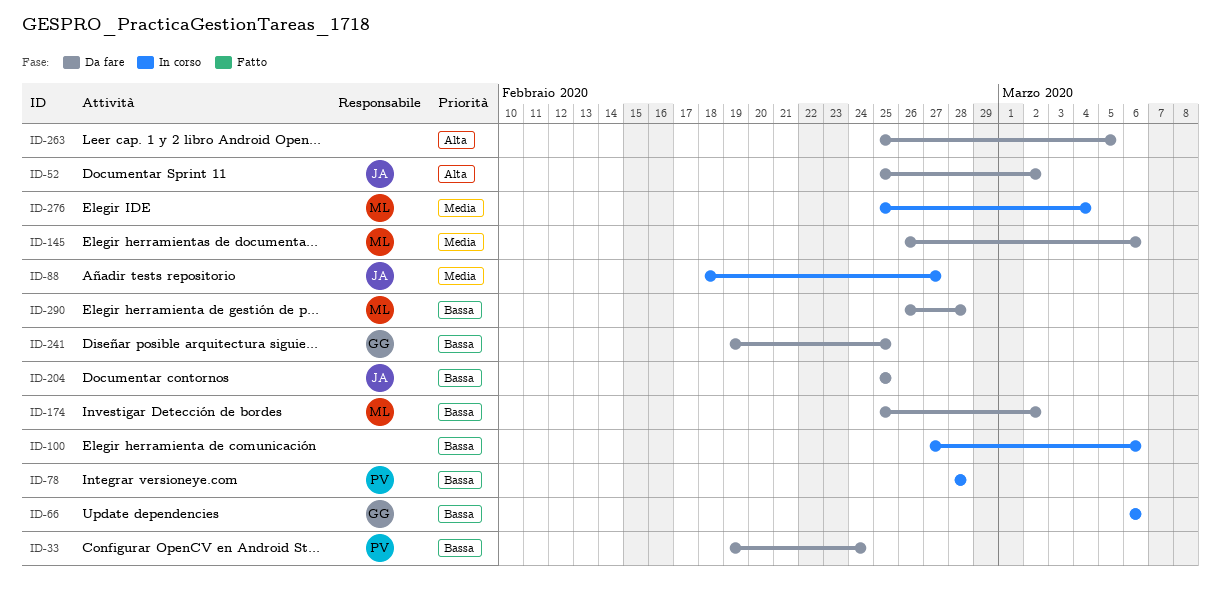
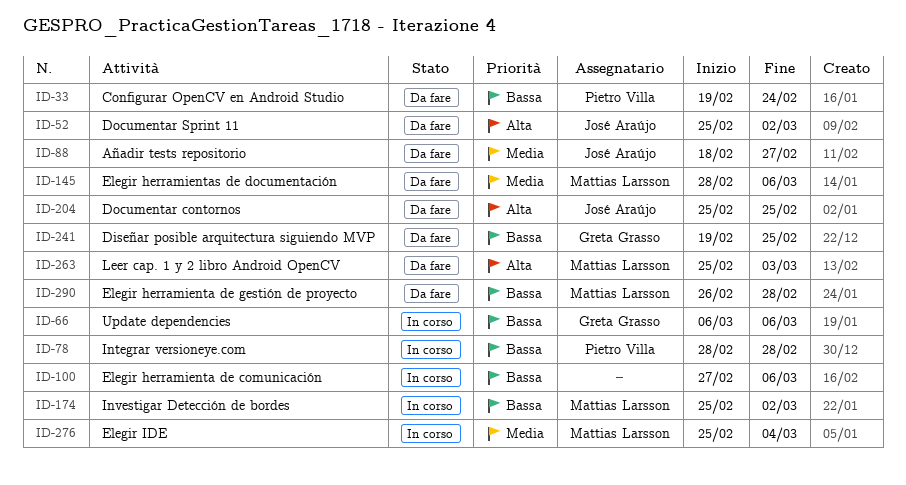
ID-88, status: In corso -> Da fare
ID-145, start: Feb 26 -> Feb 28
ID-174, status: Da fare -> In corso
ID-204, priority: Bassa -> Alta
ID-263, owner: none -> Mattias Larsson
ID-263, due: Mar 5 -> Mar 3

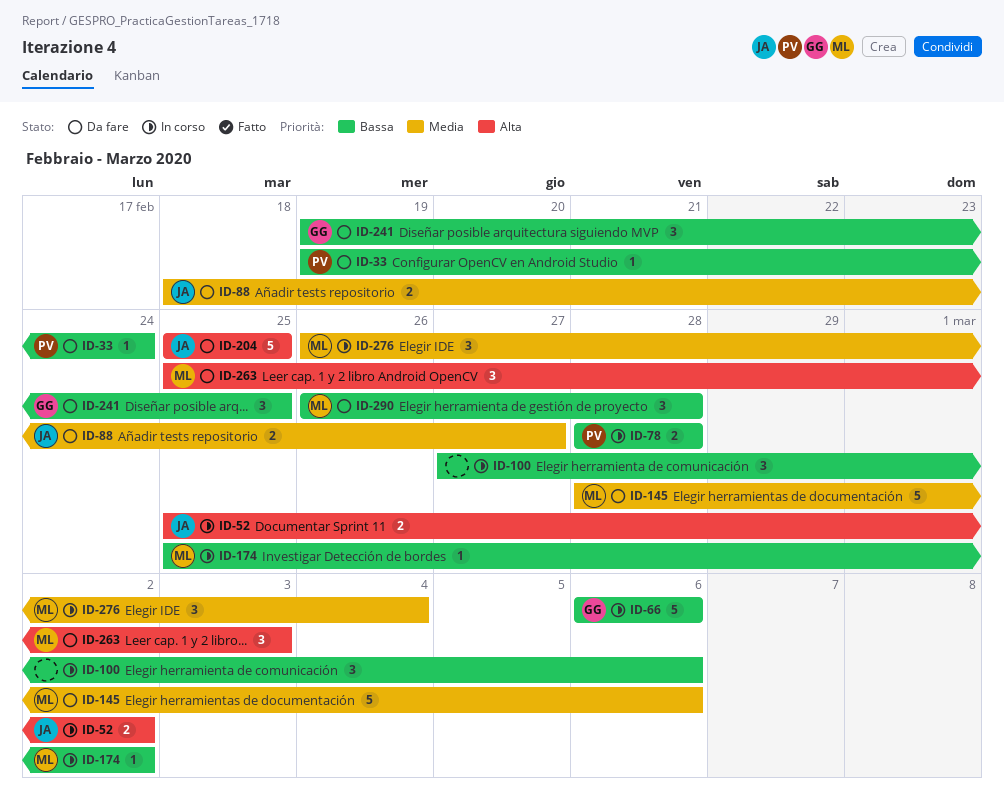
ID-52, status: Da fare -> In corso
ID-276, start: Feb 25 -> Feb 26

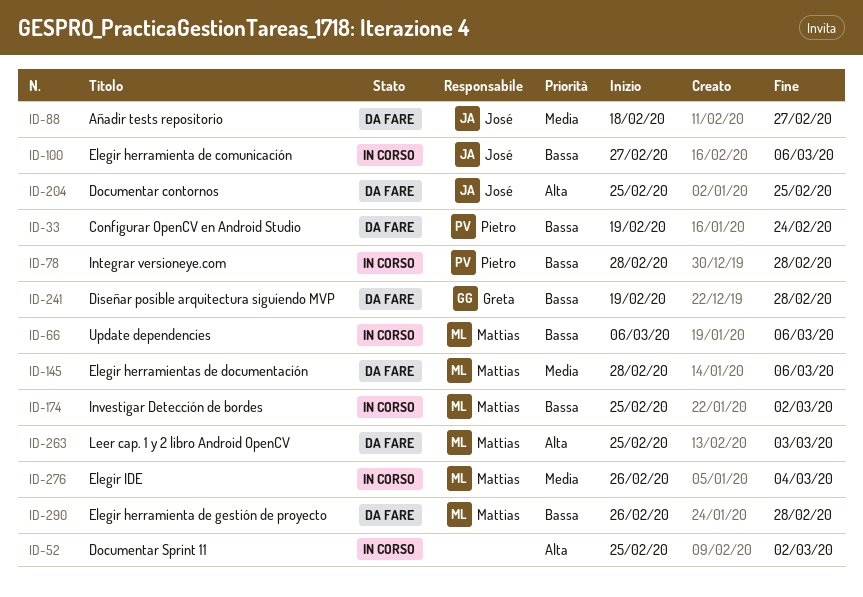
ID-52, owner: José -> none
ID-66, owner: Greta -> Mattias
ID-100, owner: none -> José
ID-241, due: Feb 25 -> Feb 28

